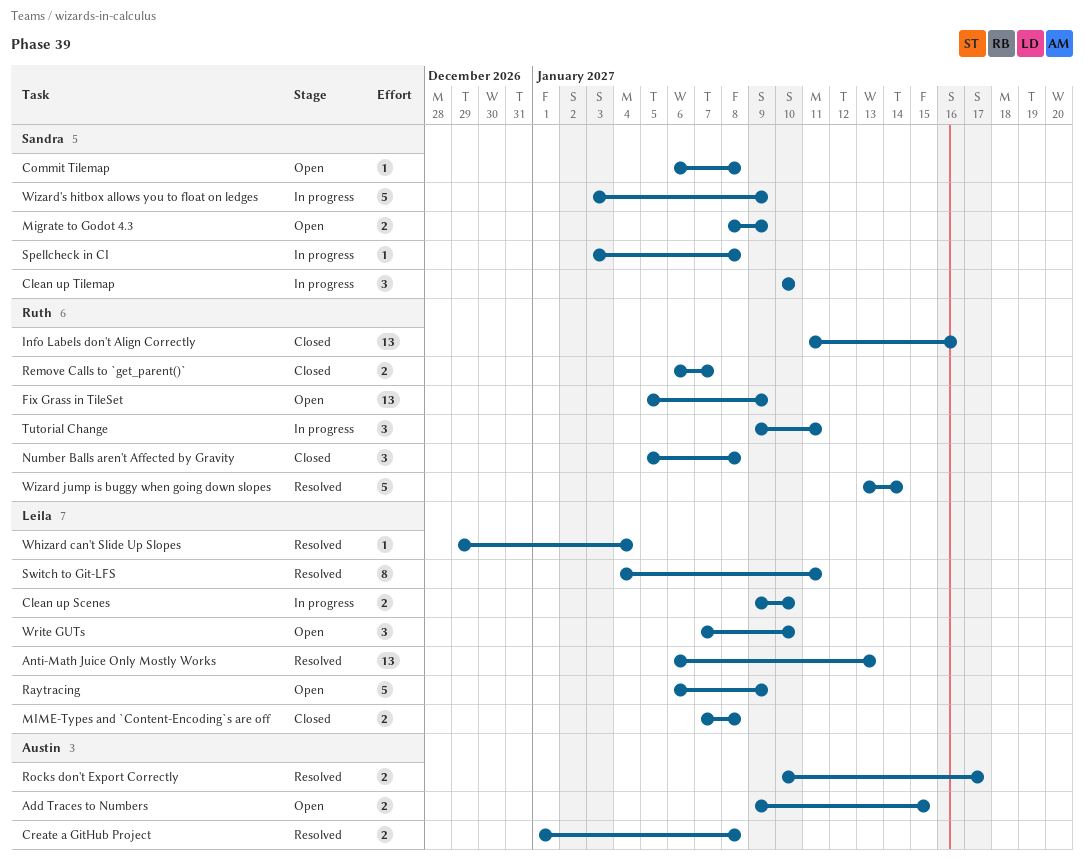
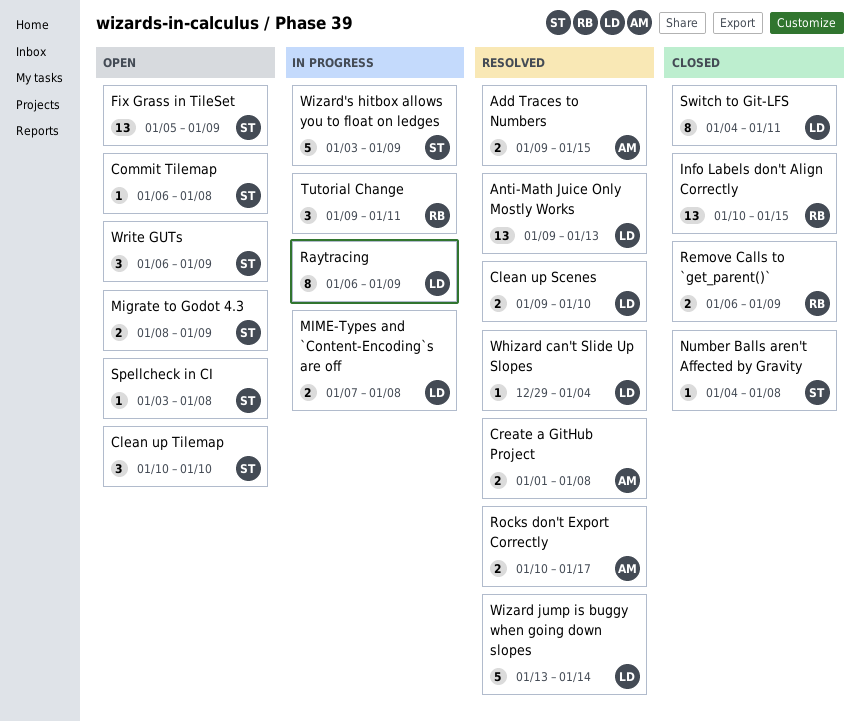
Add Traces to Numbers, status: Open -> Resolved
Anti-Math Juice Only Mostly Works, start: Jan 6 -> Jan 9
Clean up Scenes, status: In progress -> Resolved
Clean up Tilemap, status: In progress -> Open
Fix Grass in TileSet, owner: Ruth -> Sandra
Info Labels don't Align Correctly, start: Jan 11 -> Jan 10
Info Labels don't Align Correctly, due: Jan 16 -> Jan 15
MIME-Types and `Content-Encoding`s are off, status: Closed -> In progress
Number Balls aren't Affected by Gravity, owner: Ruth -> Sandra
Number Balls aren't Affected by Gravity, estimate: 3 -> 1
Number Balls aren't Affected by Gravity, start: Jan 5 -> Jan 4
Raytracing, status: Open -> In progress
Raytracing, estimate: 5 -> 8
Remove Calls to `get_parent()`, due: Jan 7 -> Jan 9
Spellcheck in CI, status: In progress -> Open
Switch to Git-LFS, status: Resolved -> Closed
Wizard jump is buggy when going down slopes, owner: Ruth -> Leila
Write GUTs, owner: Leila -> Sandra
Write GUTs, start: Jan 7 -> Jan 6
Write GUTs, due: Jan 10 -> Jan 9

